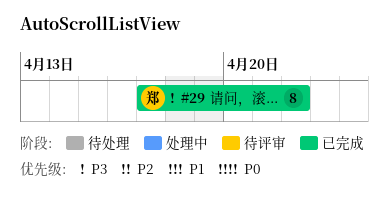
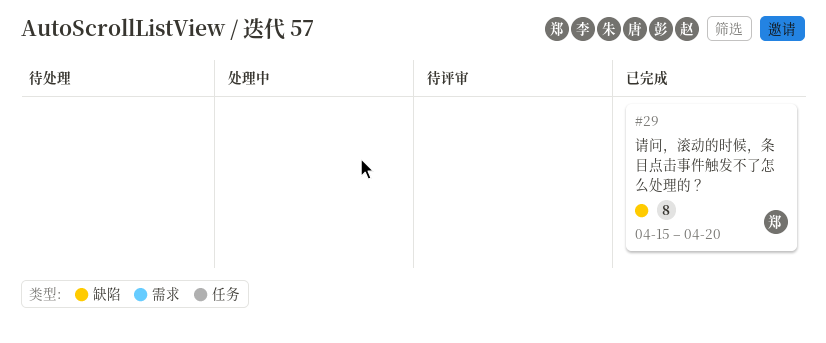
#29, start: Apr 17 -> Apr 15
#29, due: Apr 22 -> Apr 20

